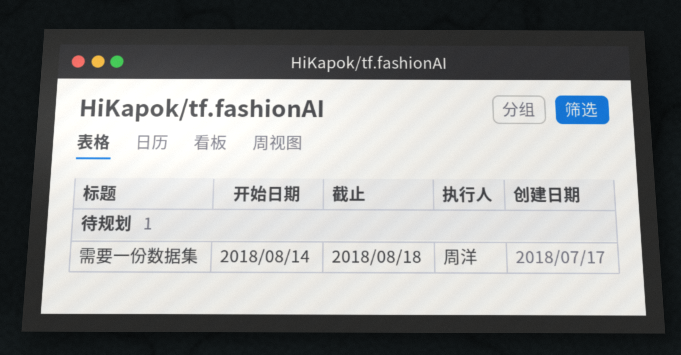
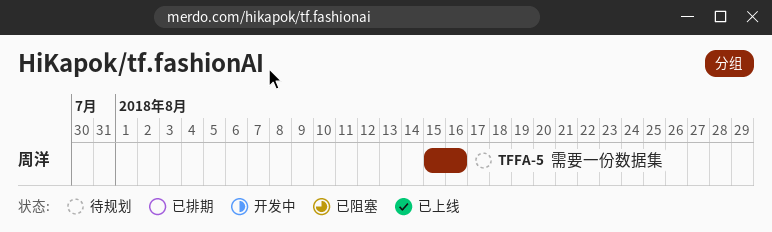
需要一份数据集, start: Aug 14 -> Aug 15
需要一份数据集, due: Aug 18 -> Aug 16

